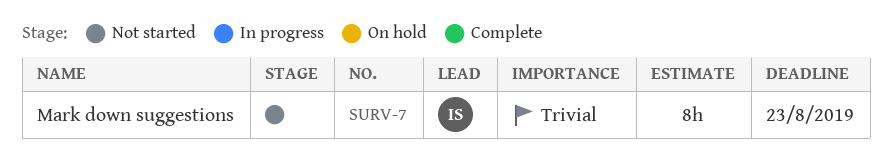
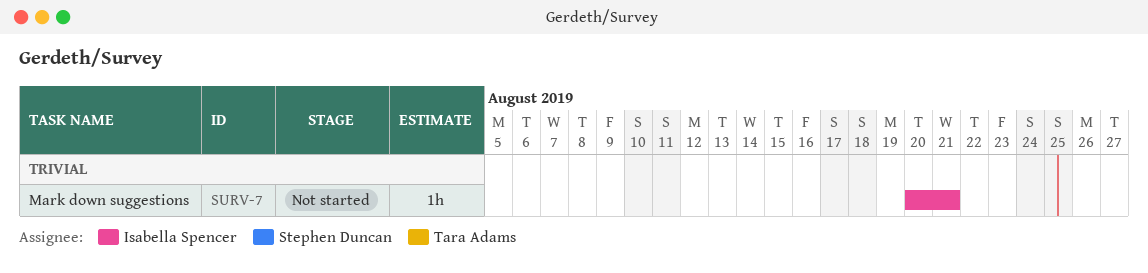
SURV-7, estimate: 8h -> 1h
SURV-7, due: Aug 23 -> Aug 21

